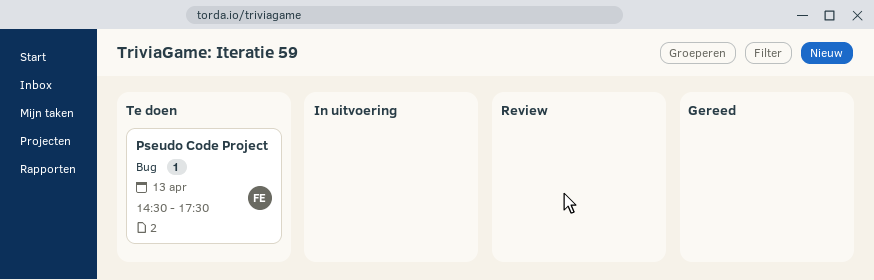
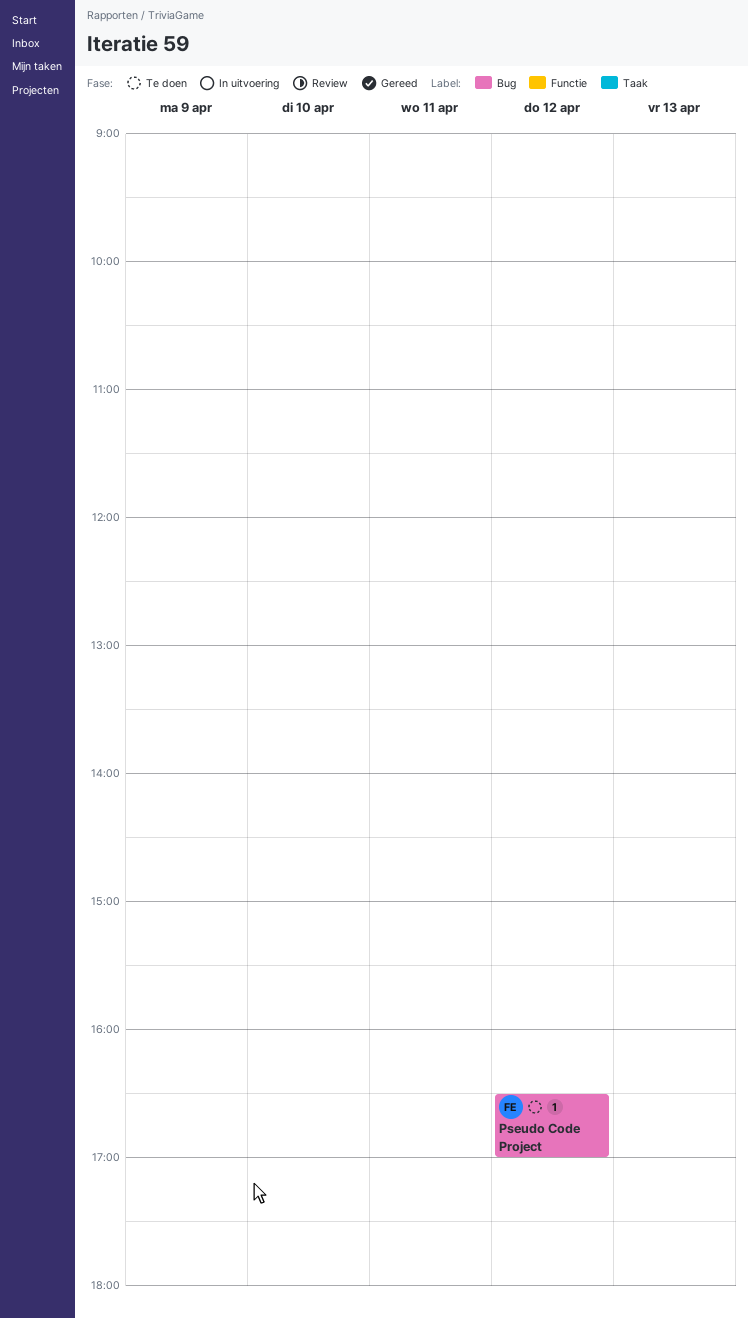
Pseudo Code Project, day: Apr 13 -> Apr 12
Pseudo Code Project, begins: 14:30 -> 16:30
Pseudo Code Project, ends: 17:30 -> 17:00

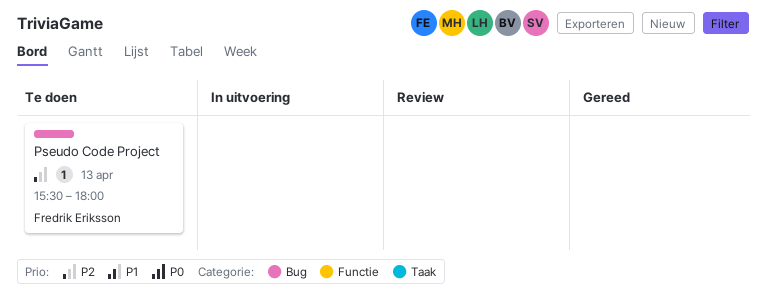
Pseudo Code Project, day: Apr 12 -> Apr 13
Pseudo Code Project, begins: 16:30 -> 15:30
Pseudo Code Project, ends: 17:00 -> 18:00

